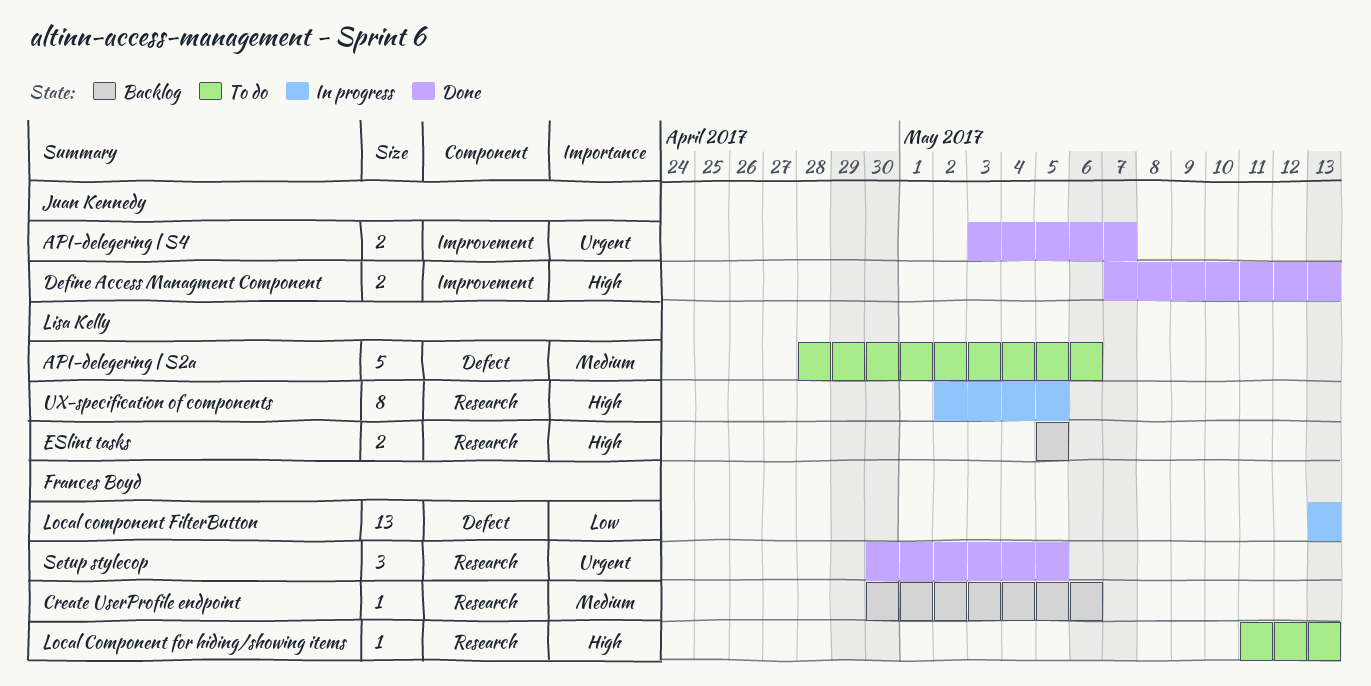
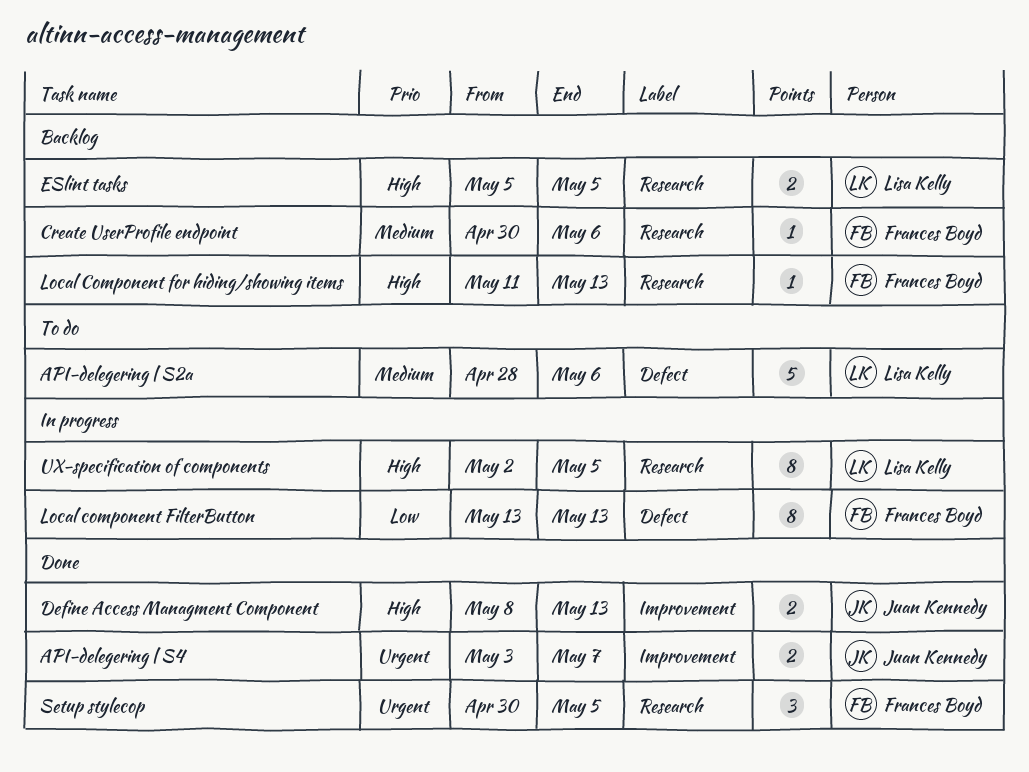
Define Access Managment Component, start: May 7 -> May 8
Local component FilterButton, estimate: 13 -> 8
Local Component for hiding/showing items, status: To do -> Backlog

